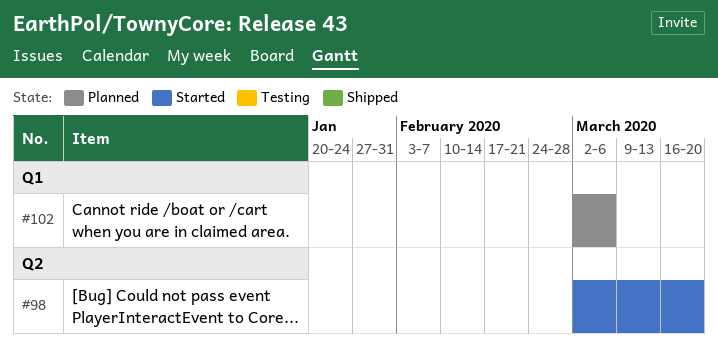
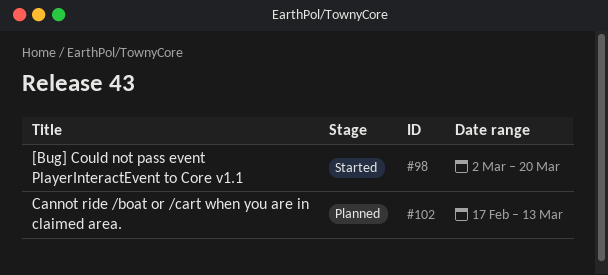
#102, start: Mar 2 -> Feb 17
#102, due: Mar 6 -> Mar 13

